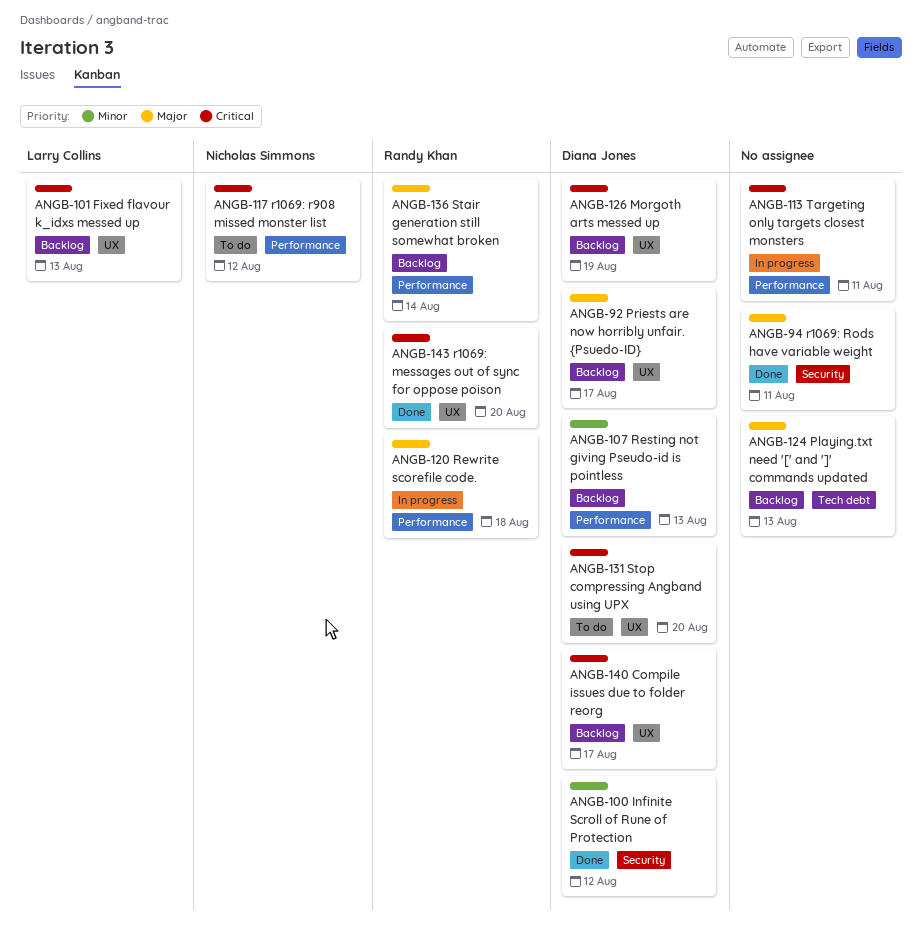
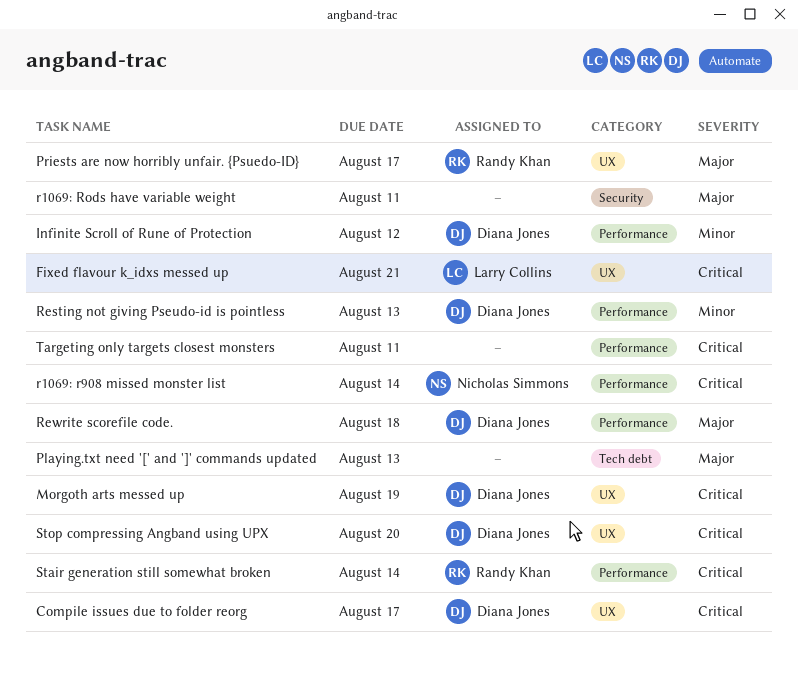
Fixed flavour k_idxs messed up, due: Aug 13 -> Aug 21
Infinite Scroll of Rune of Protection, label: Security -> Performance
Priests are now horribly unfair. {Psuedo-ID}, owner: Diana Jones -> Randy Khan
r1069: messages out of sync for oppose poison: present -> none
r1069: r908 missed monster list, due: Aug 12 -> Aug 14
Rewrite scorefile code., owner: Randy Khan -> Diana Jones
Stair generation still somewhat broken, priority: Major -> Critical

